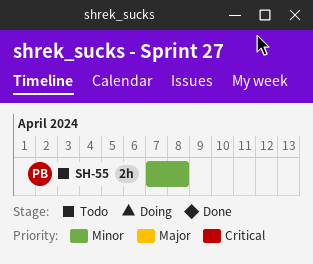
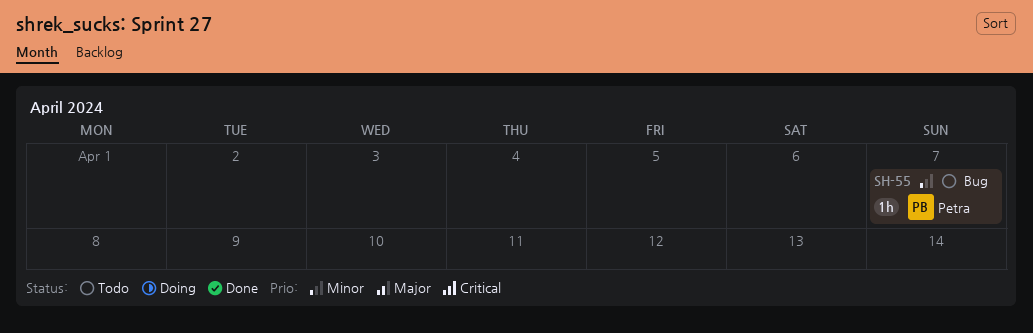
SH-55, estimate: 2h -> 1h
SH-55, due: Apr 8 -> Apr 7

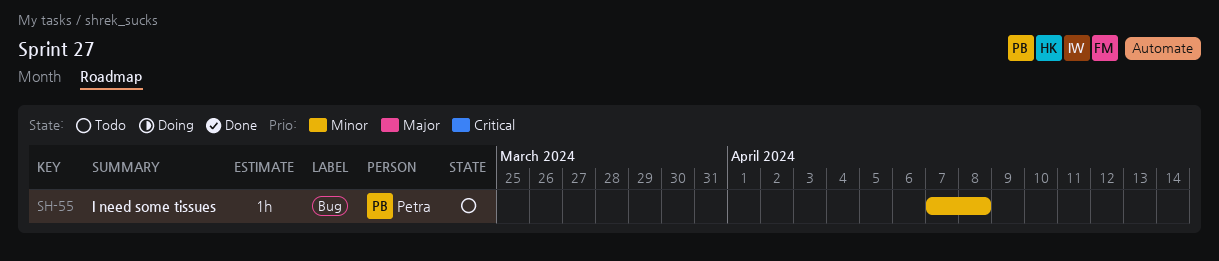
SH-55, due: Apr 7 -> Apr 8

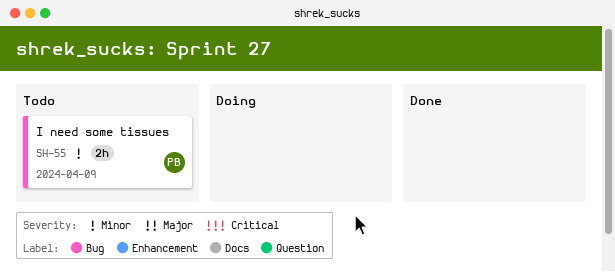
SH-55, estimate: 1h -> 2h
SH-55, due: Apr 8 -> Apr 9

